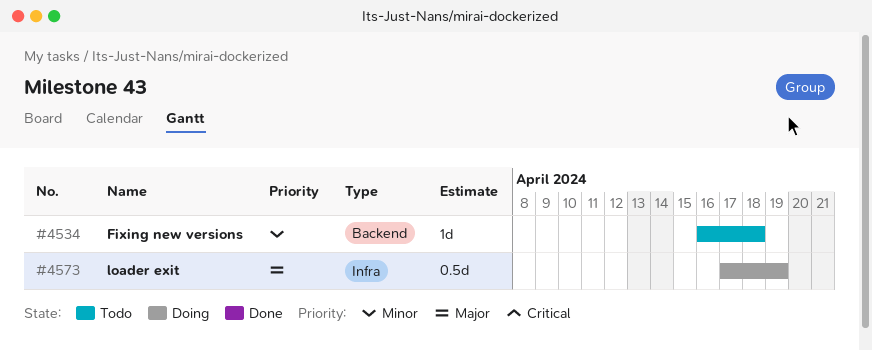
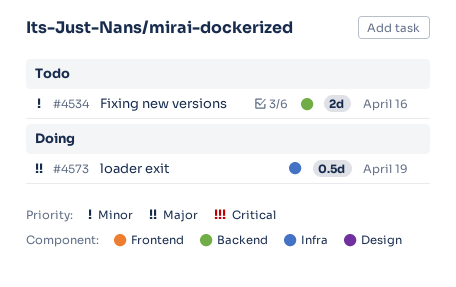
#4534, estimate: 1d -> 2d
#4534, due: Apr 18 -> Apr 16

